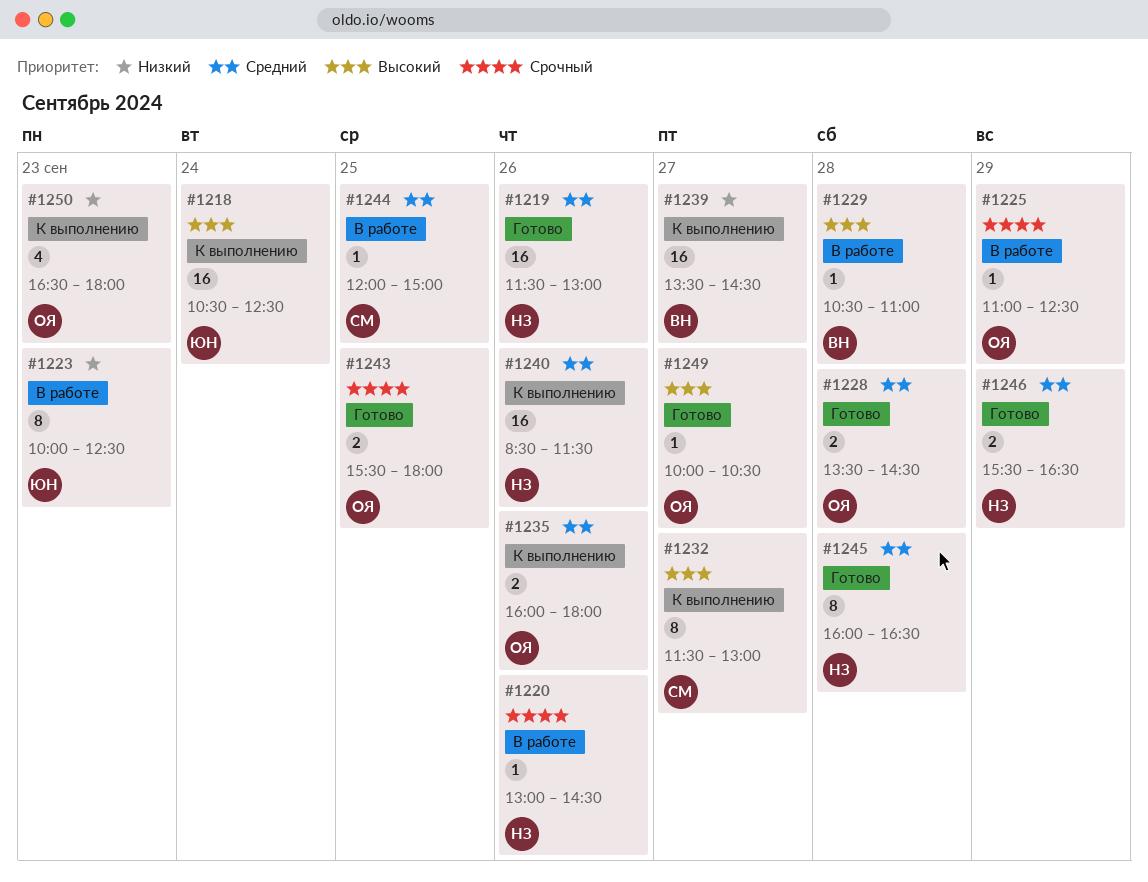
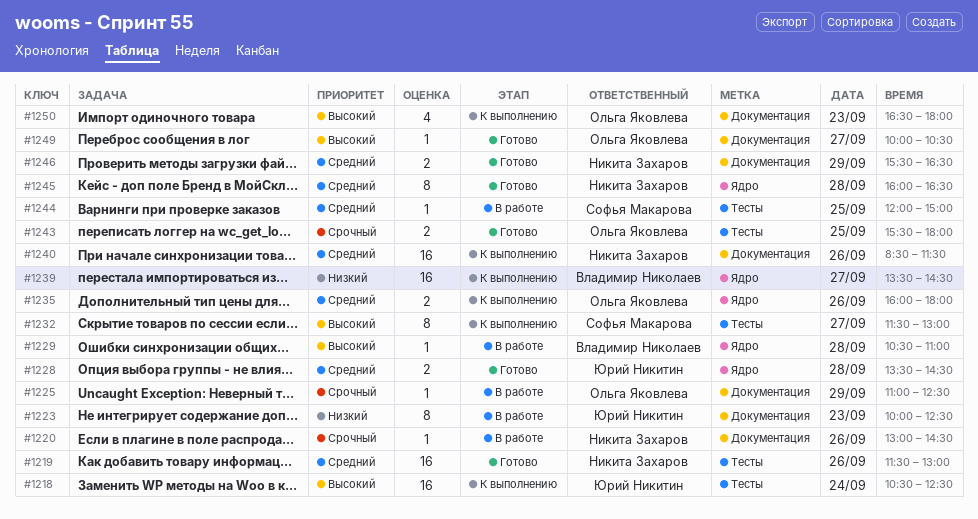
#1228, owner: Ольга Яковлева -> Юрий Никитин
#1250, priority: Низкий -> Высокий

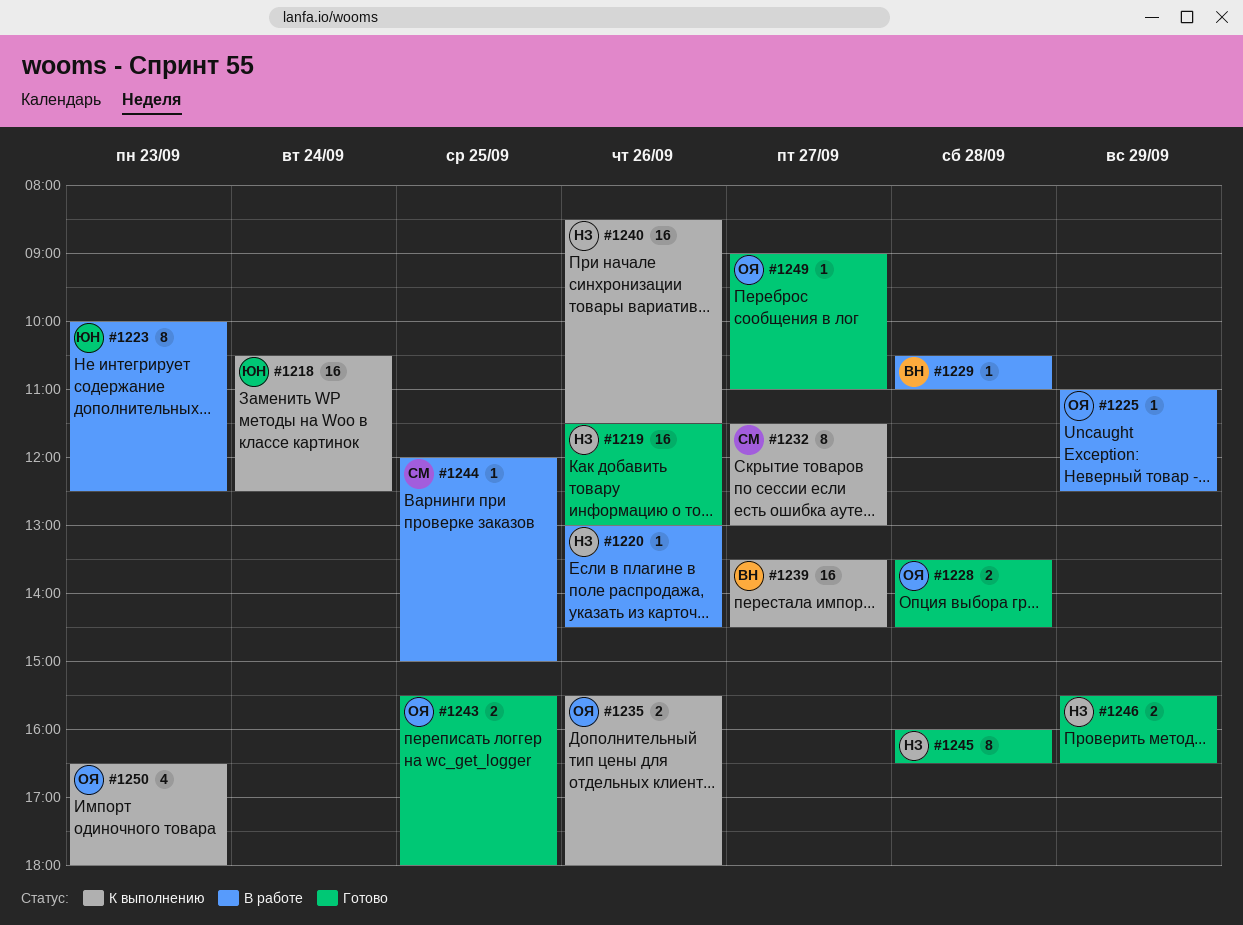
#1228, owner: Юрий Никитин -> Ольга Яковлева
#1235, begins: 16:00 -> 15:30
#1249, begins: 10:00 -> 09:00
#1249, ends: 10:30 -> 11:00

